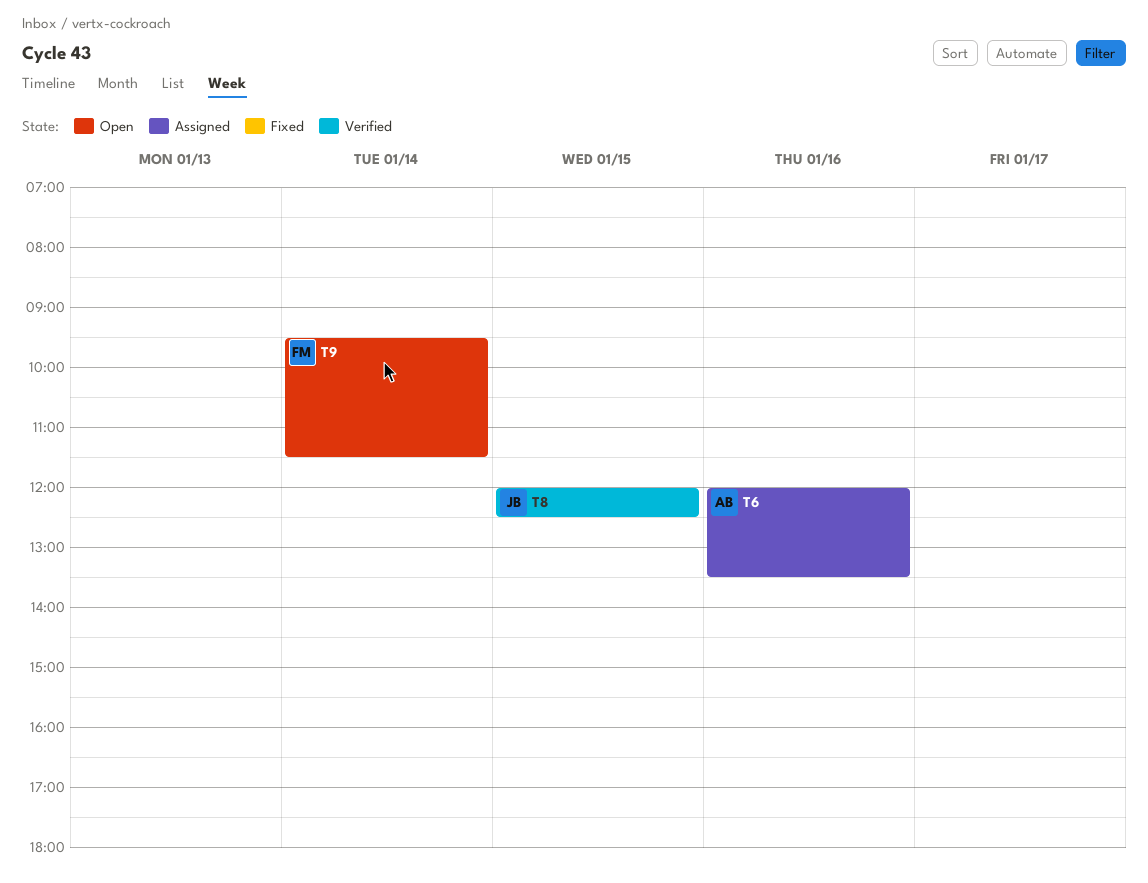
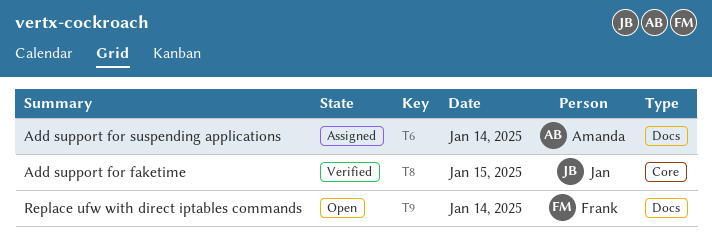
T6, day: Jan 16 -> Jan 14

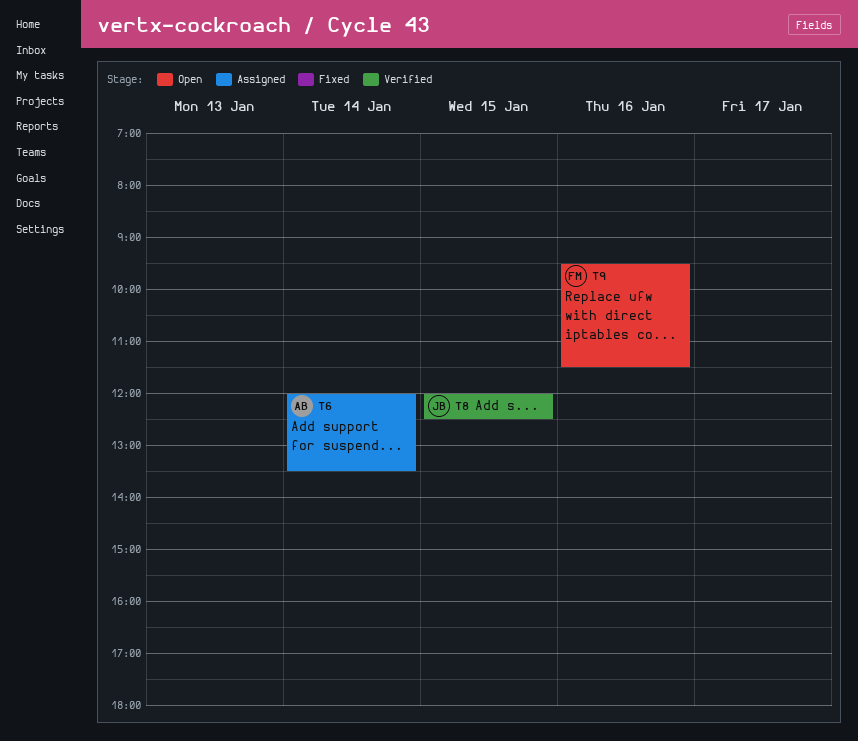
T9, day: Jan 14 -> Jan 16

